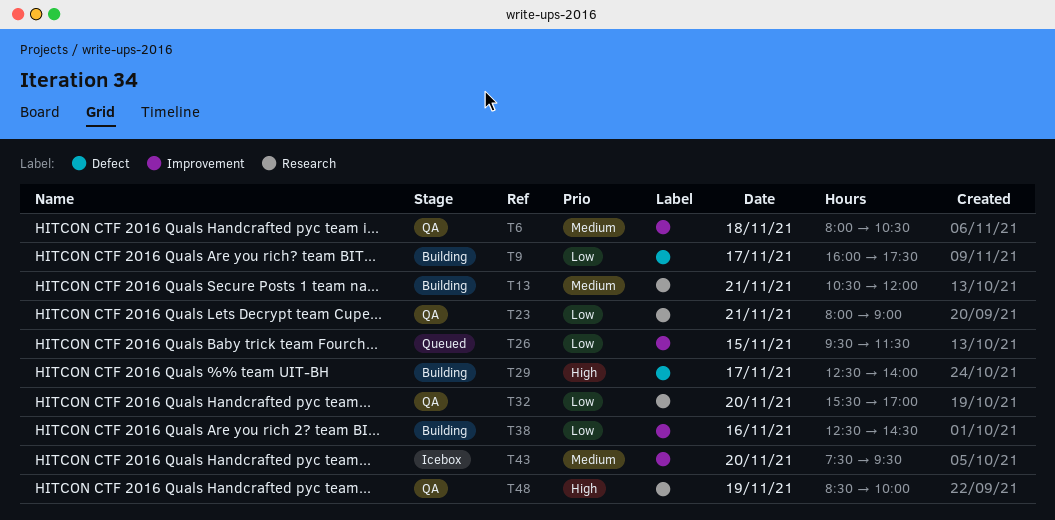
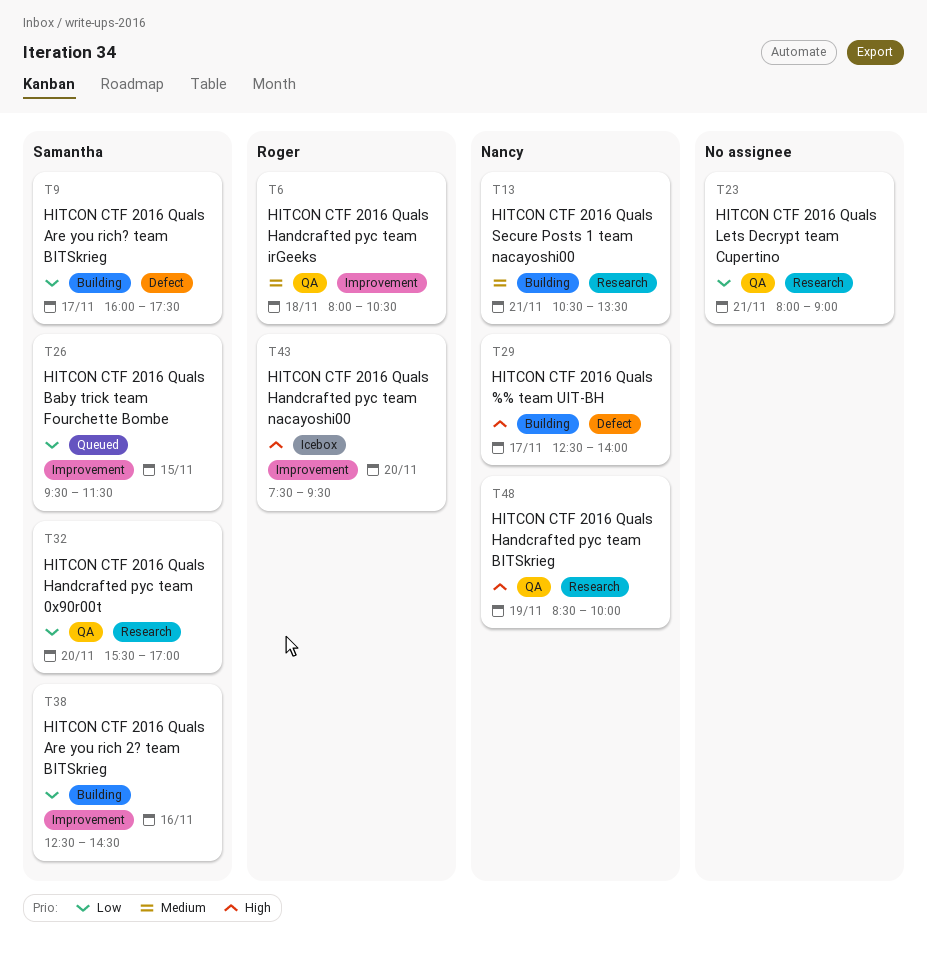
T13, ends: 12:00 -> 13:30
T43, priority: Medium -> High

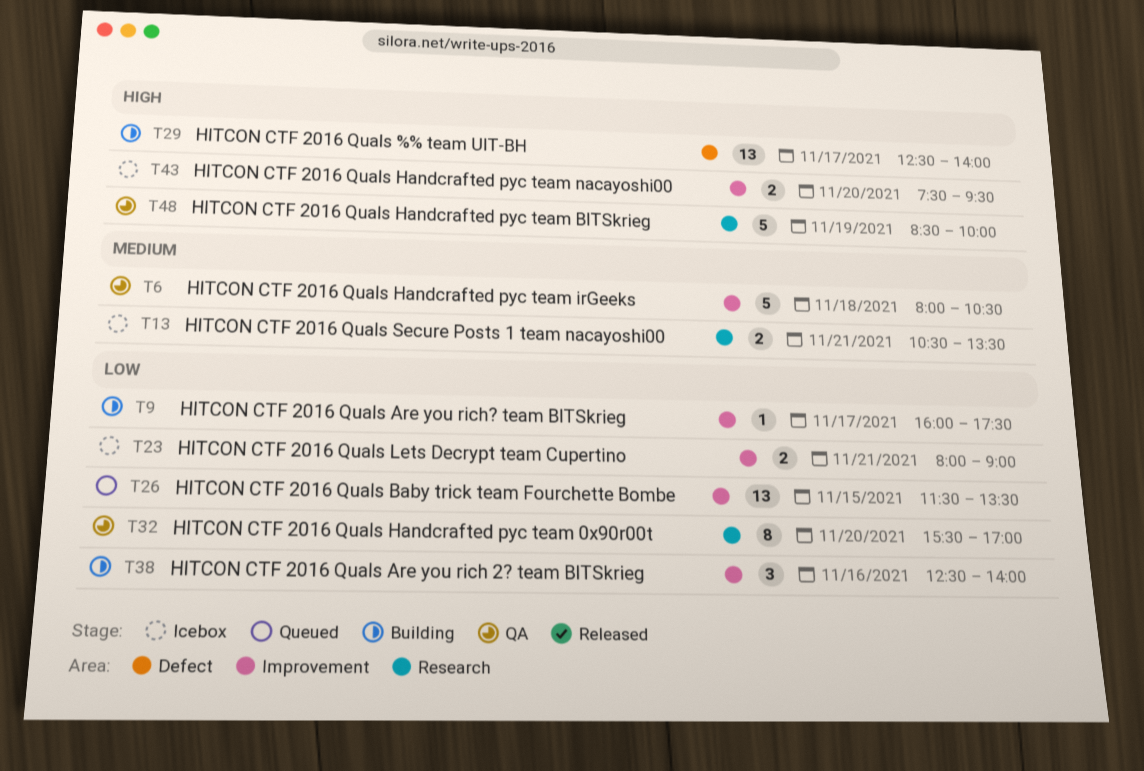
T9, label: Defect -> Improvement
T13, status: Building -> Icebox
T23, status: QA -> Icebox
T23, label: Research -> Improvement
T26, begins: 09:30 -> 11:30
T26, ends: 11:30 -> 13:30
T38, ends: 14:30 -> 14:00

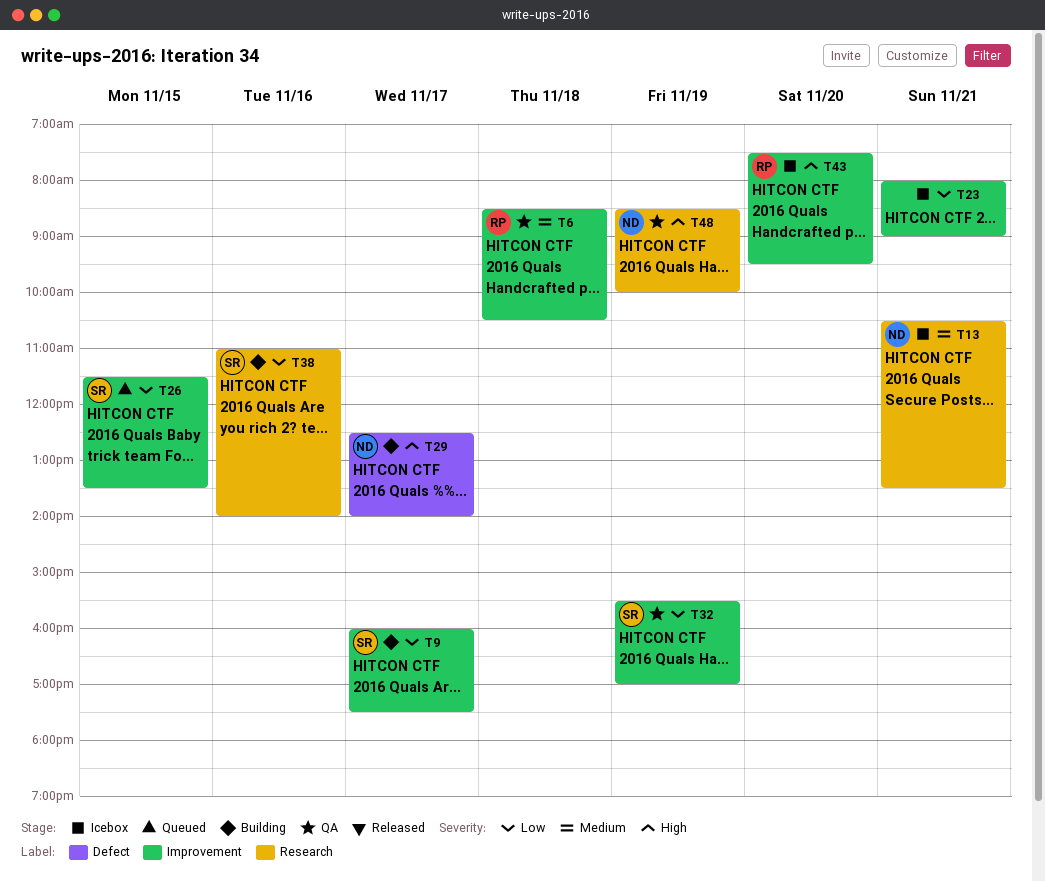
T6, begins: 08:00 -> 08:30
T32, label: Research -> Improvement
T32, day: Nov 20 -> Nov 19
T38, label: Improvement -> Research
T38, begins: 12:30 -> 11:00

